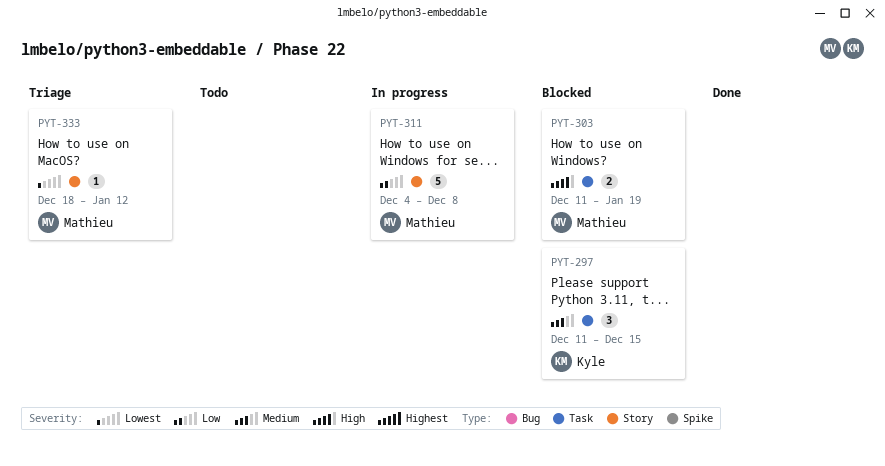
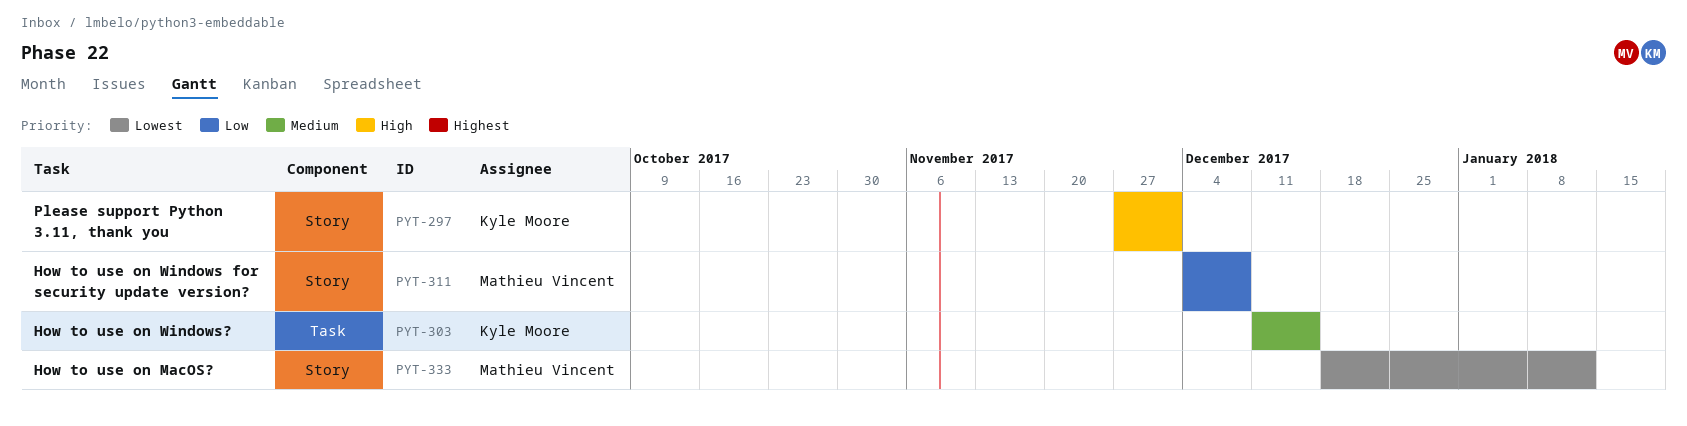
PYT-297, priority: Medium -> High
PYT-297, label: Task -> Story
PYT-297, start: Dec 11 -> Nov 27
PYT-297, due: Dec 15 -> Dec 1
PYT-303, owner: Mathieu Vincent -> Kyle Moore
PYT-303, priority: High -> Medium
PYT-303, due: Jan 19 -> Dec 15

